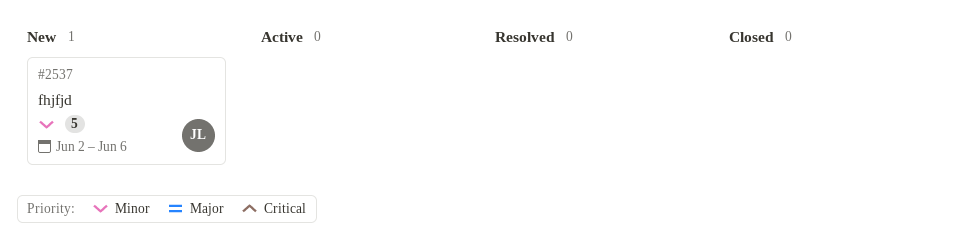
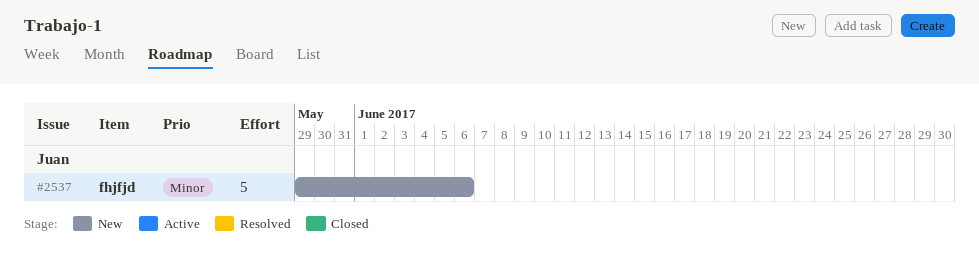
#2537, start: Jun 2 -> May 29

